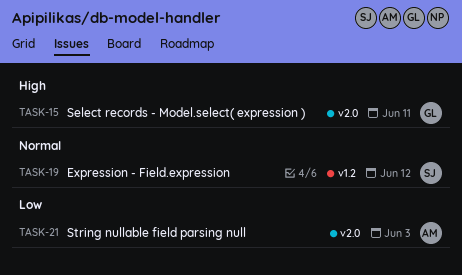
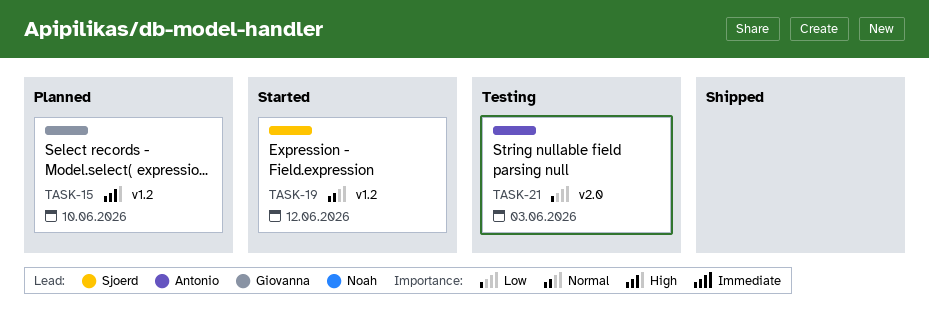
TASK-15, label: v2.0 -> v1.2
TASK-15, due: Jun 11 -> Jun 10

